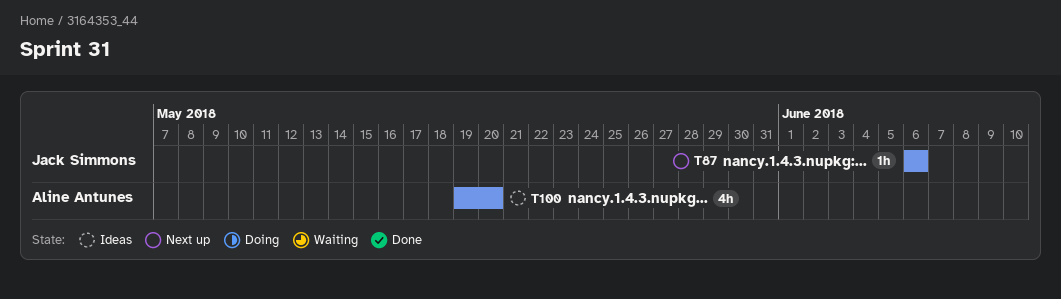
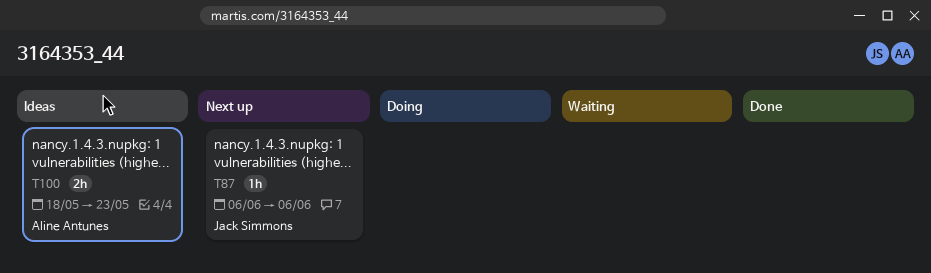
T100, estimate: 4h -> 2h
T100, start: May 19 -> May 18
T100, due: May 20 -> May 23

